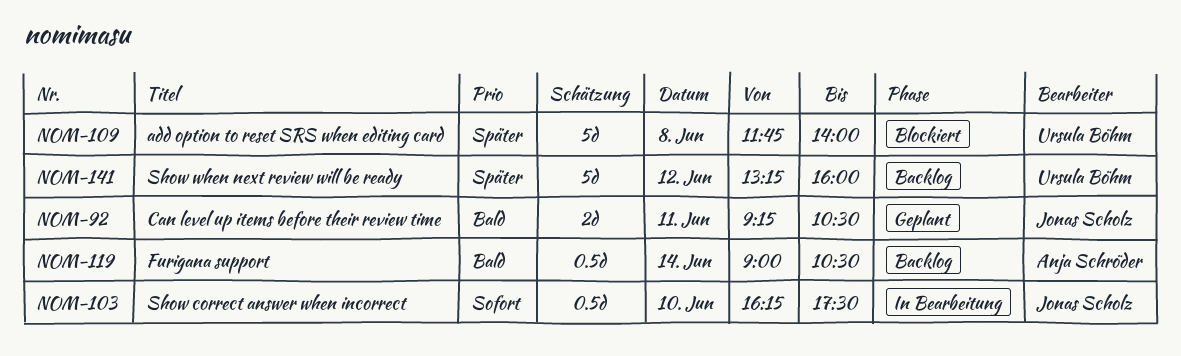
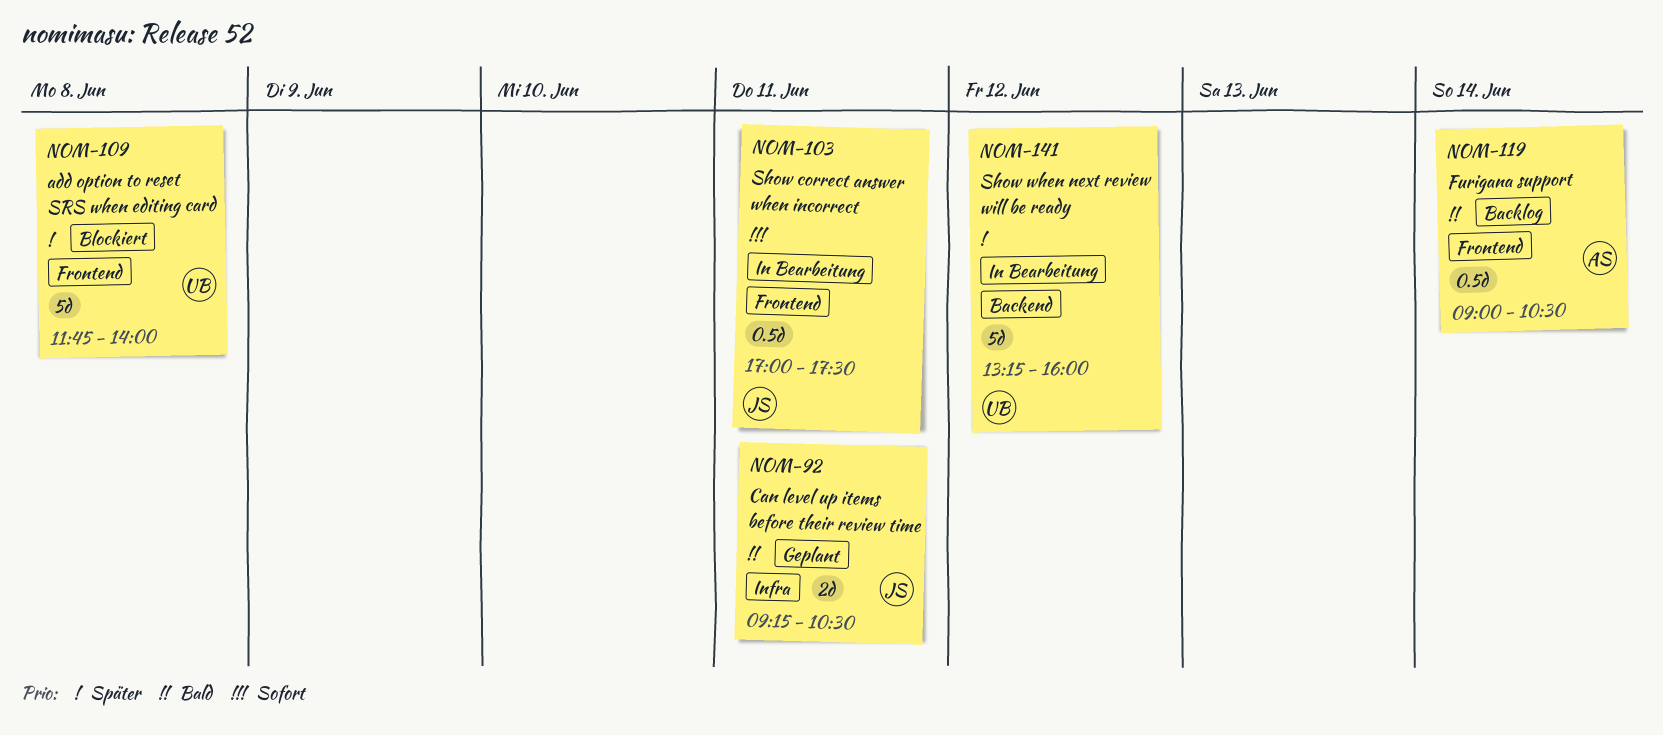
NOM-103, day: Jun 10 -> Jun 11
NOM-103, begins: 16:15 -> 17:00
NOM-141, status: Backlog -> In Bearbeitung

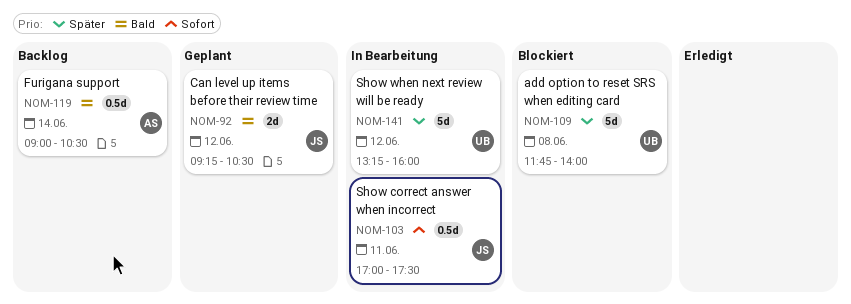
NOM-92, day: Jun 11 -> Jun 12

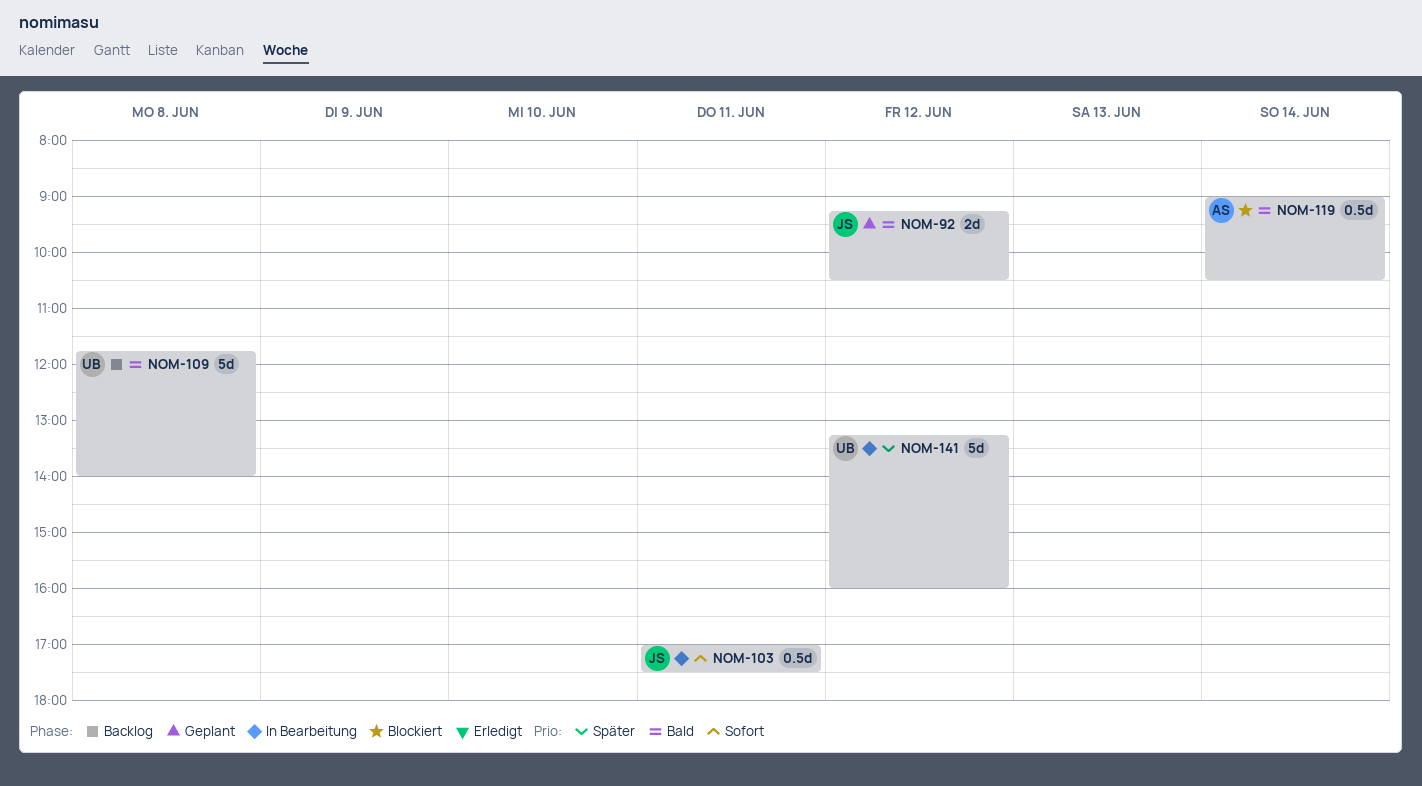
NOM-109, status: Blockiert -> Backlog
NOM-109, priority: Später -> Bald
NOM-119, status: Backlog -> Blockiert

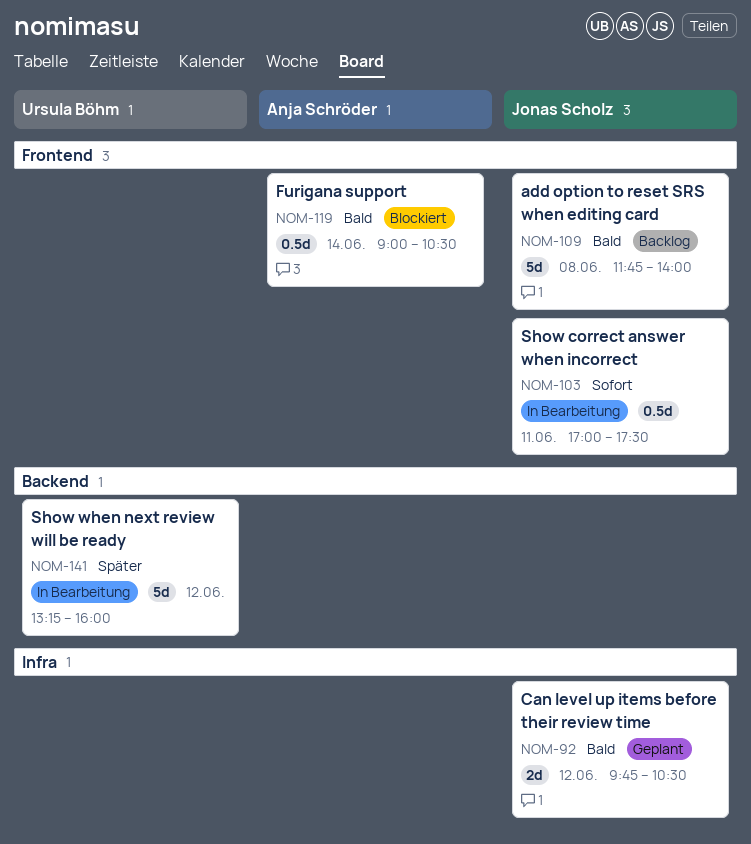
NOM-92, begins: 09:15 -> 09:45
NOM-109, owner: Ursula Böhm -> Jonas Scholz

